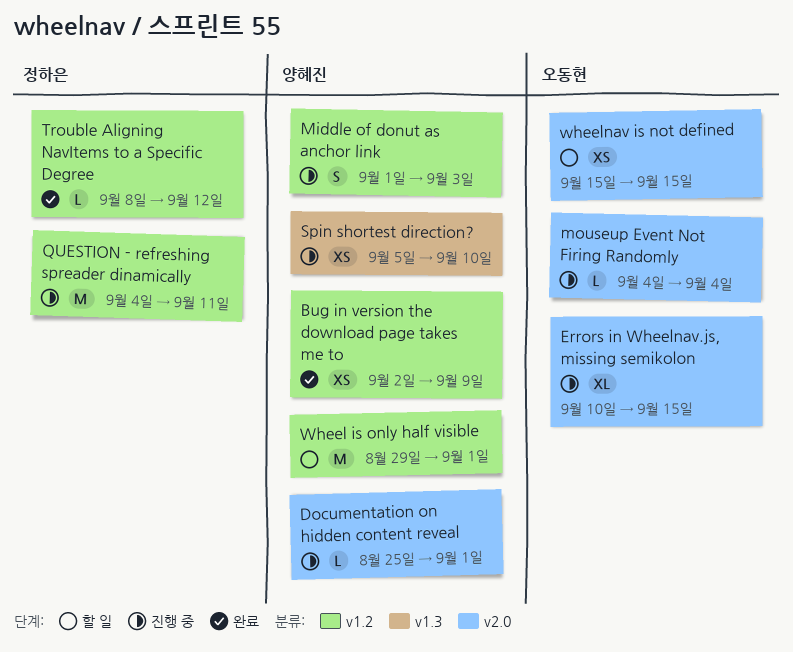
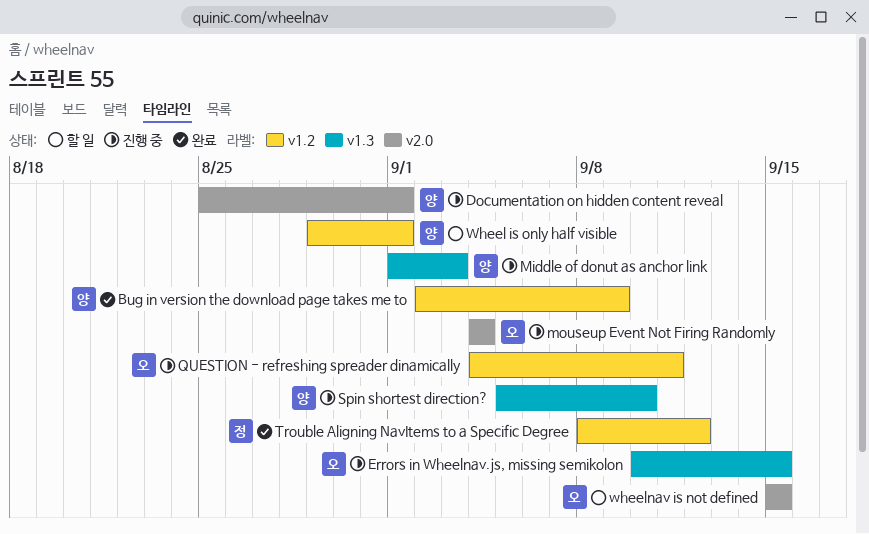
Errors in Wheelnav.js, missing semikolon, label: v2.0 -> v1.3
Middle of donut as anchor link, label: v1.2 -> v1.3
QUESTION - refreshing spreader dinamically, owner: 정하은 -> 오동현

